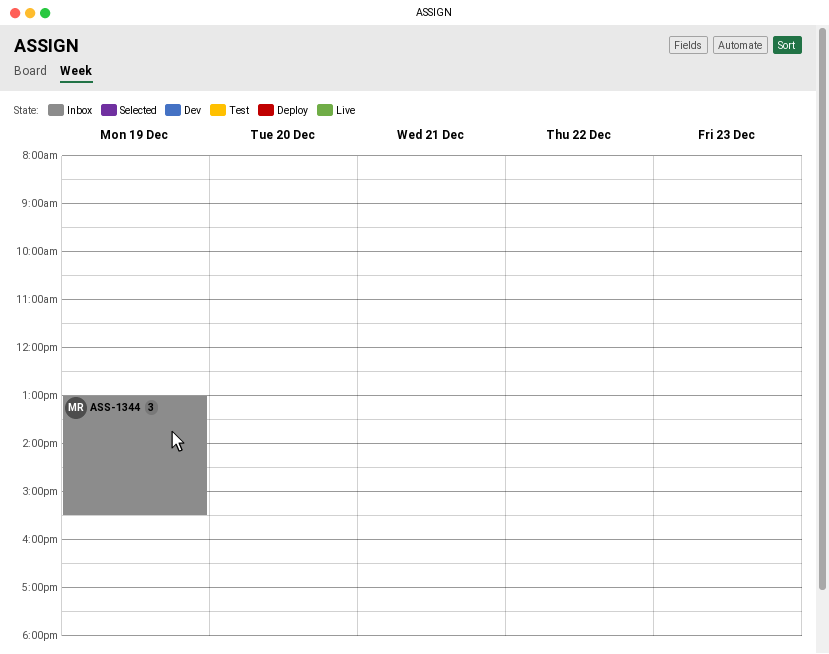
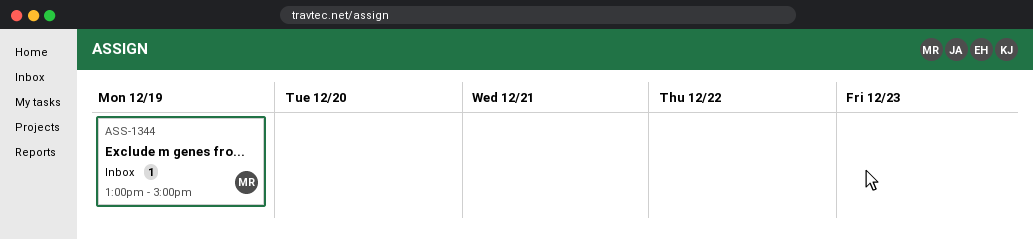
ASS-1344, estimate: 3 -> 1
ASS-1344, ends: 15:30 -> 15:00

